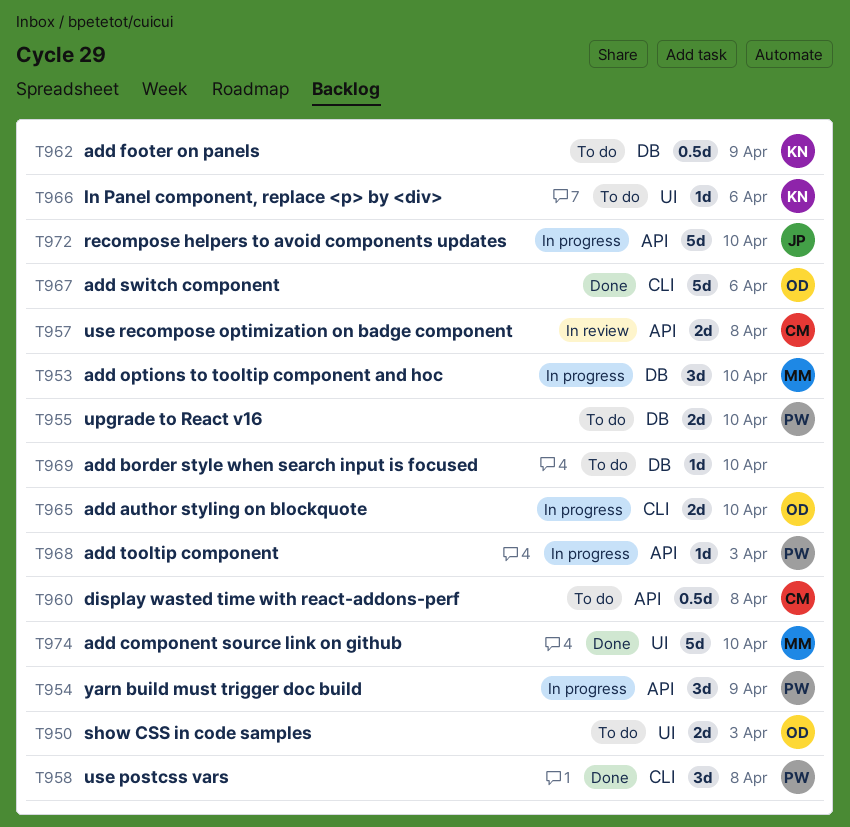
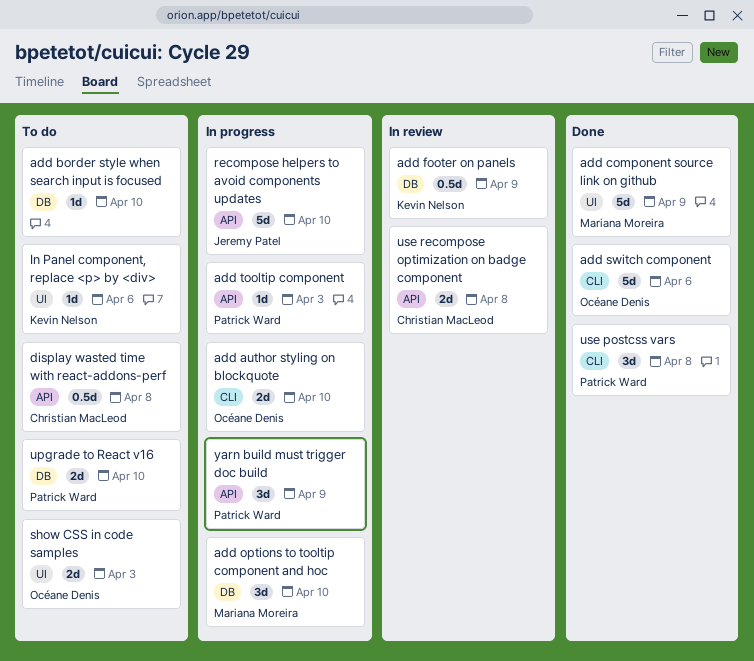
add component source link on github, due: Apr 10 -> Apr 9
add footer on panels, status: To do -> In review

